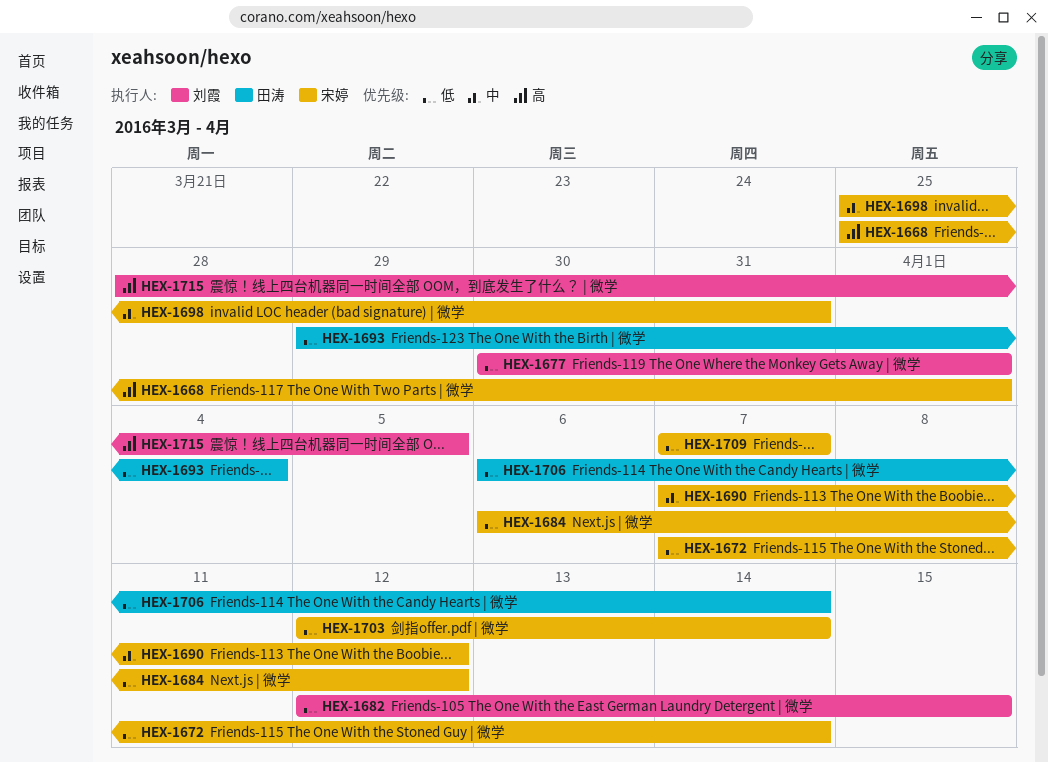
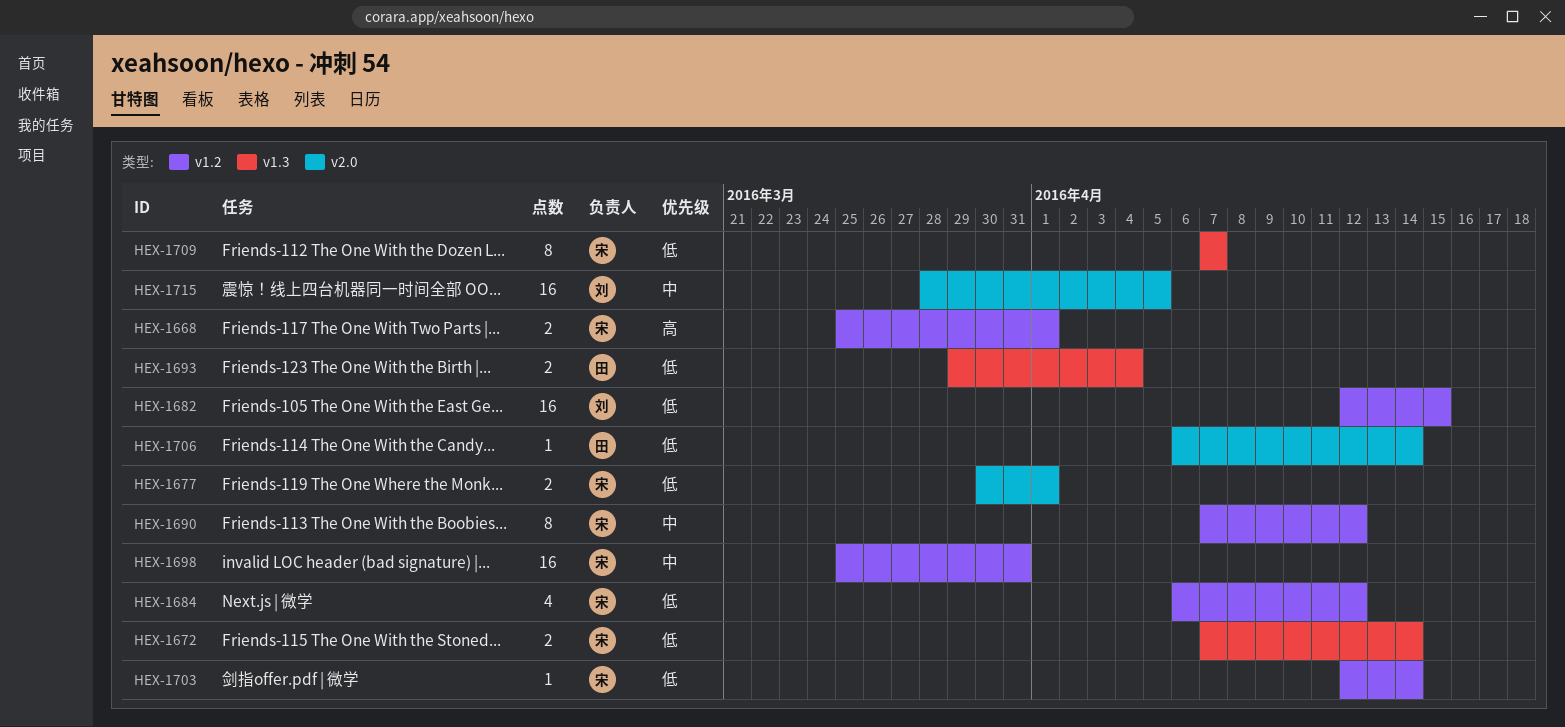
HEX-1677, owner: 刘霞 -> 宋婷
HEX-1715, priority: 高 -> 中

